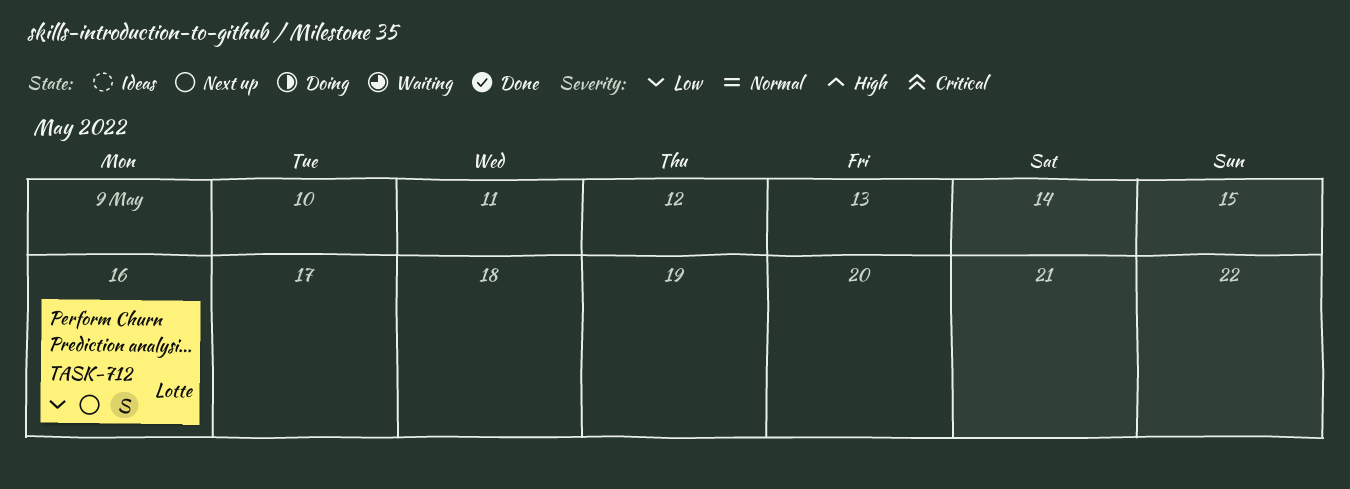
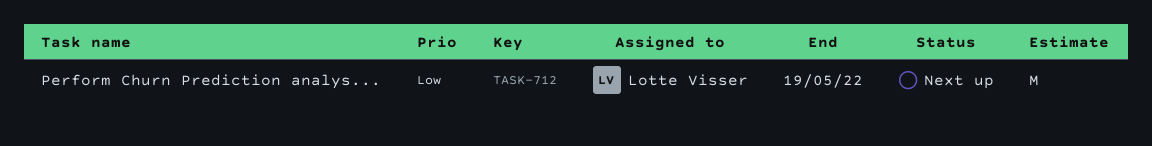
TASK-712, estimate: S -> M
TASK-712, due: May 16 -> May 19

